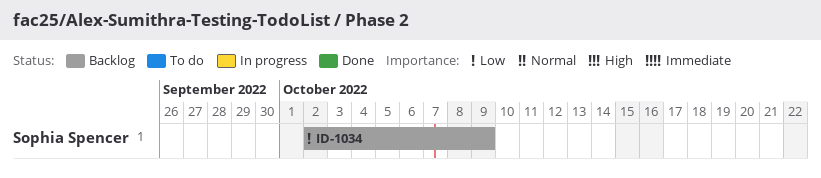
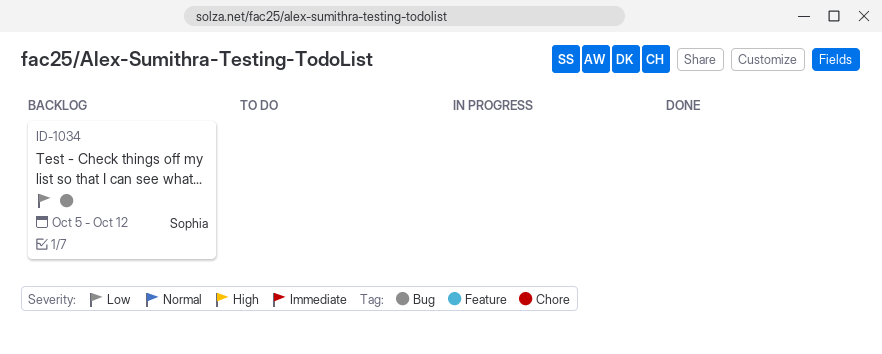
ID-1034, start: Oct 2 -> Oct 5
ID-1034, due: Oct 9 -> Oct 12

